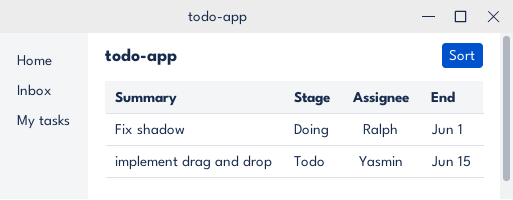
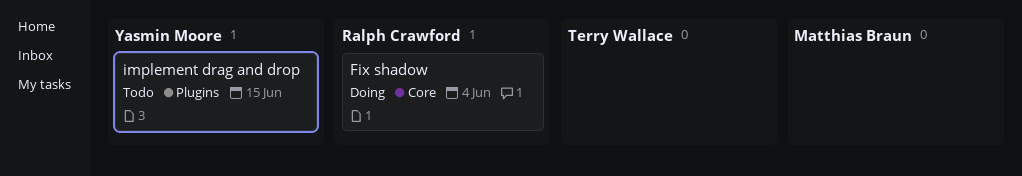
Fix shadow, due: Jun 1 -> Jun 4

